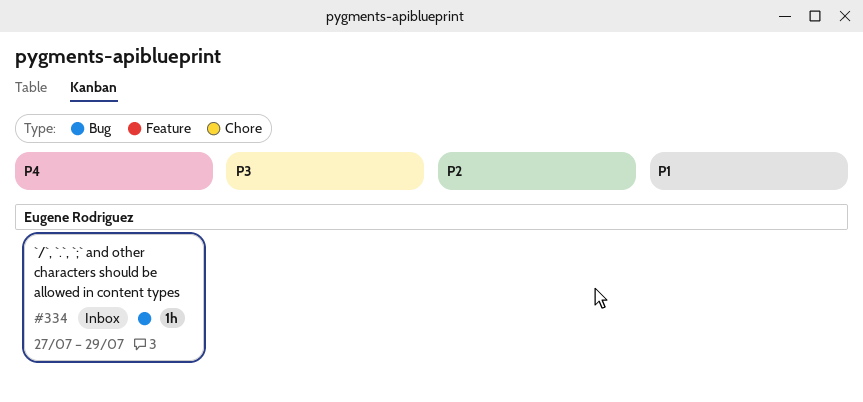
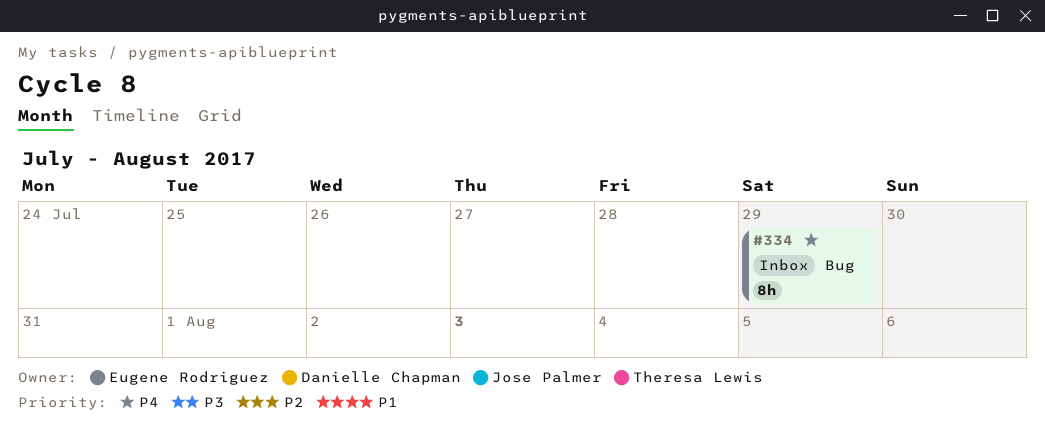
#334, estimate: 1h -> 8h

